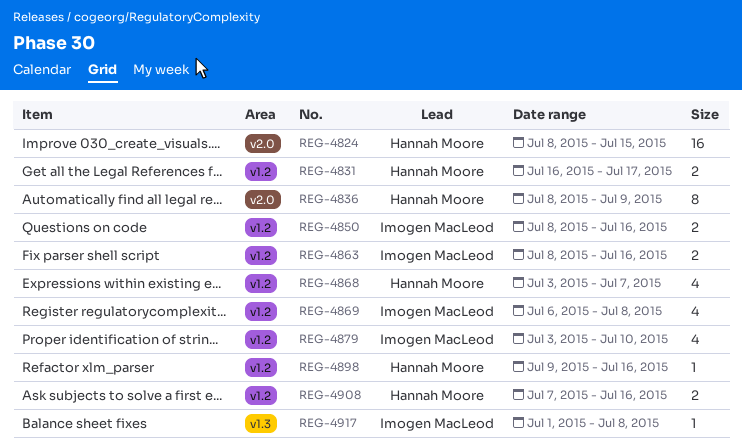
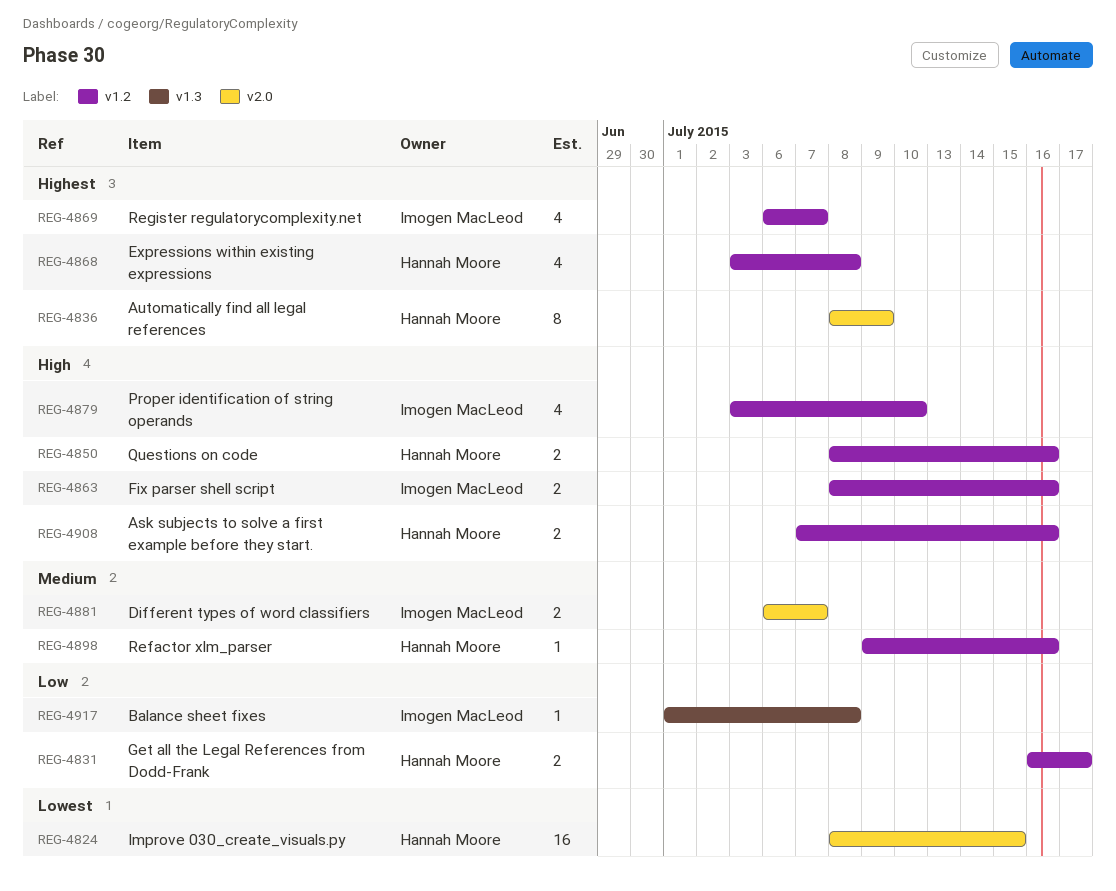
REG-4850, owner: Imogen MacLeod -> Hannah Moore
REG-4868, due: Jul 7 -> Jul 8
REG-4869, due: Jul 8 -> Jul 7
REG-4881: none -> present

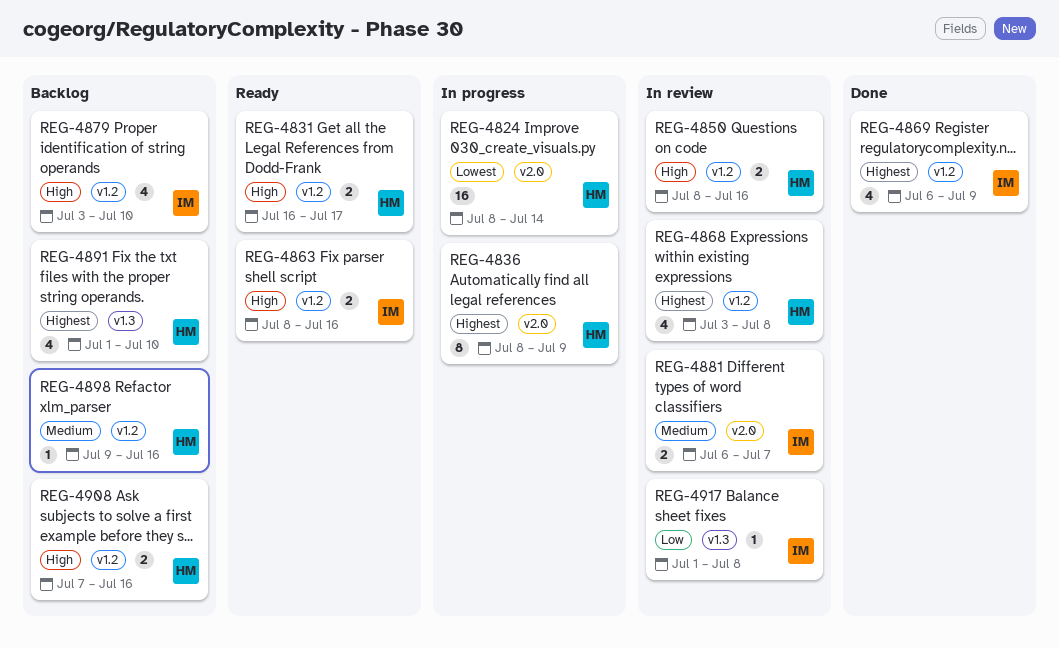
REG-4824, due: Jul 15 -> Jul 14
REG-4831, priority: Low -> High
REG-4869, due: Jul 7 -> Jul 9
REG-4891: none -> present

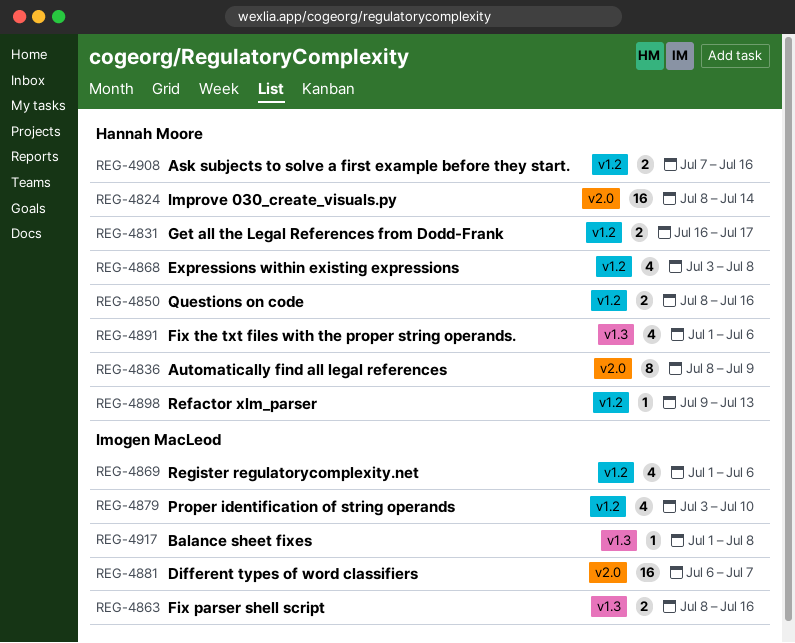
REG-4863, label: v1.2 -> v1.3
REG-4869, start: Jul 6 -> Jul 1
REG-4869, due: Jul 9 -> Jul 6
REG-4881, estimate: 2 -> 16
REG-4891, due: Jul 10 -> Jul 6
REG-4898, due: Jul 16 -> Jul 13

